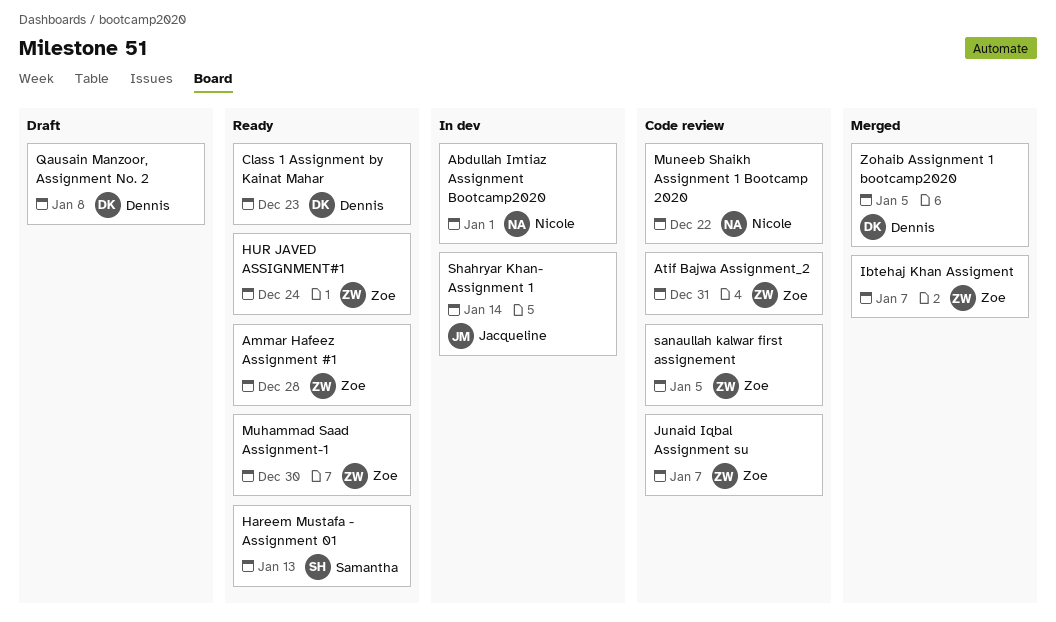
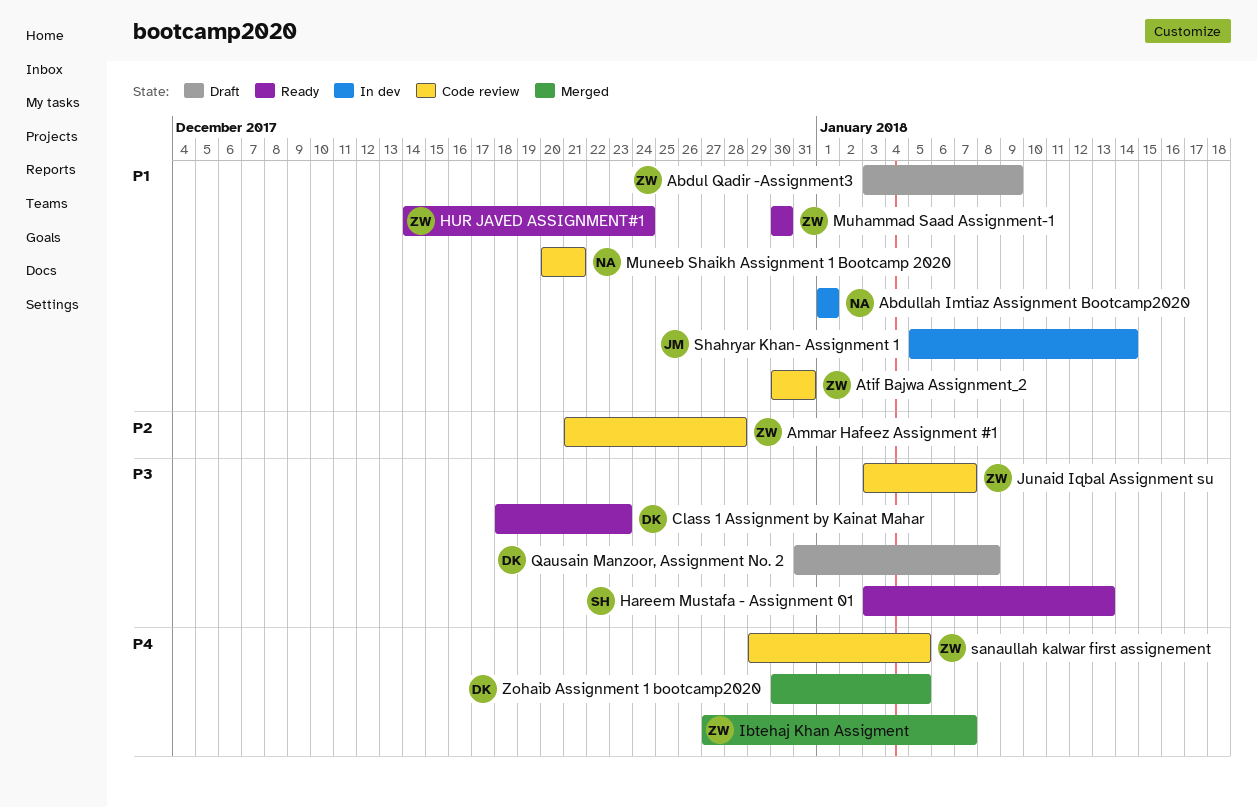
Abdul Qadir -Assignment3: none -> present
Ammar Hafeez Assignment #1, status: Ready -> Code review
Muneeb Shaikh Assignment 1 Bootcamp 2020, due: Dec 22 -> Dec 21

